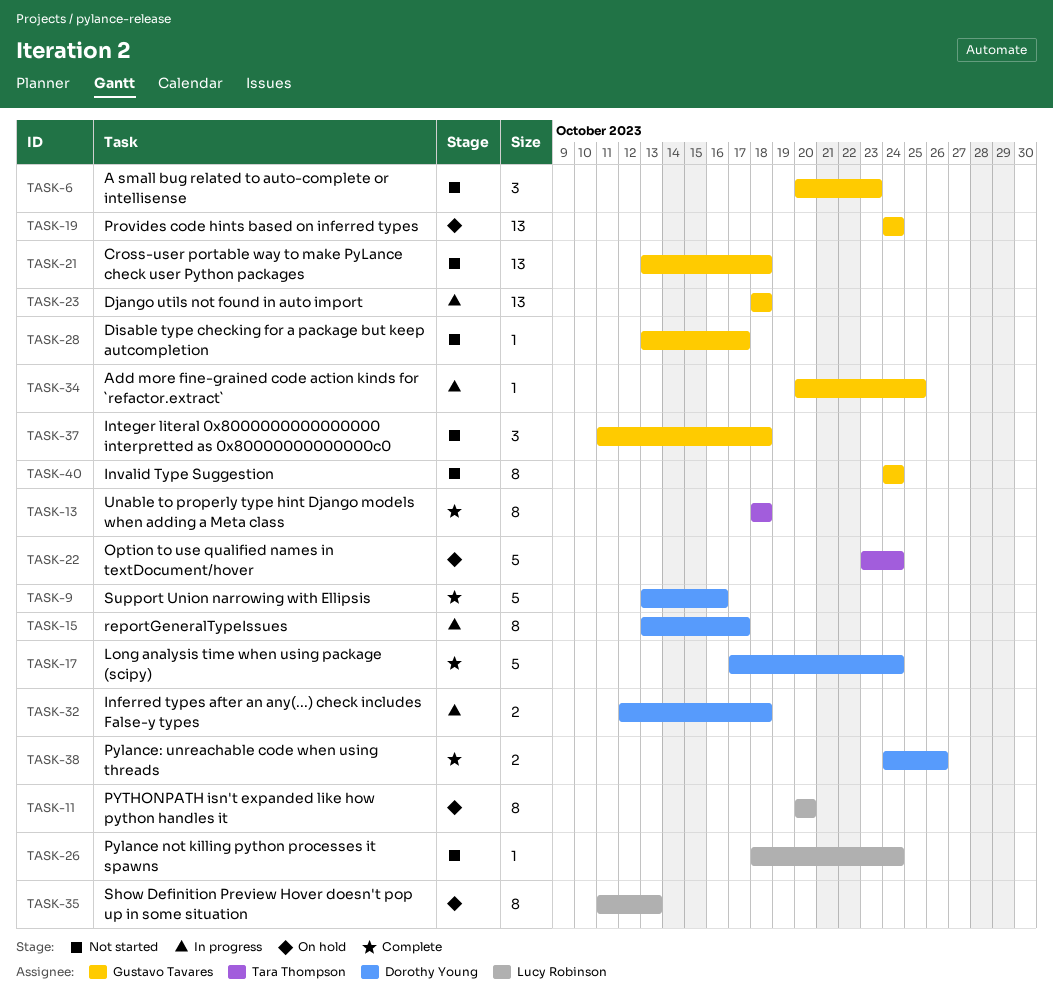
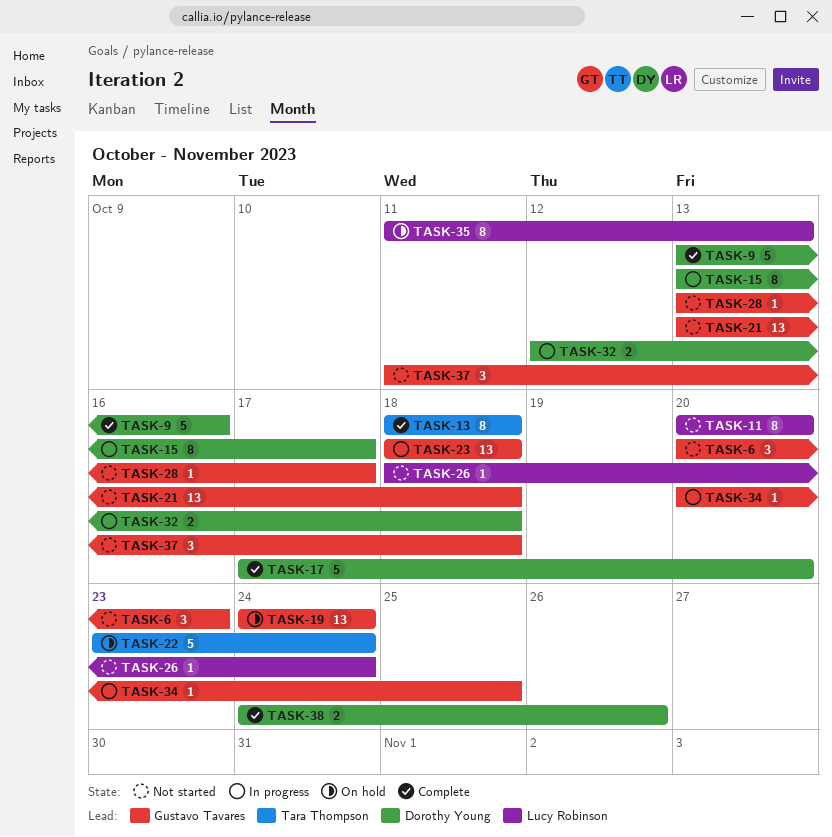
TASK-11, status: On hold -> Not started
TASK-17, due: Oct 24 -> Oct 20
TASK-40: present -> none

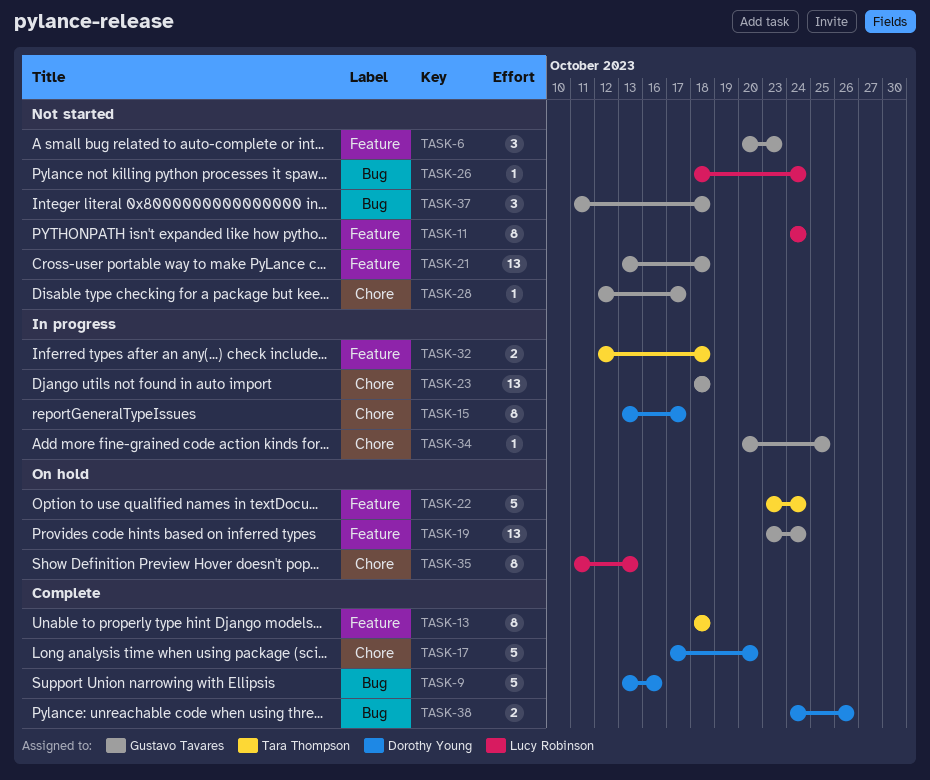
TASK-11, start: Oct 20 -> Oct 24
TASK-11, due: Oct 20 -> Oct 24
TASK-19, start: Oct 24 -> Oct 23
TASK-28, start: Oct 13 -> Oct 12
TASK-32, owner: Dorothy Young -> Tara Thompson

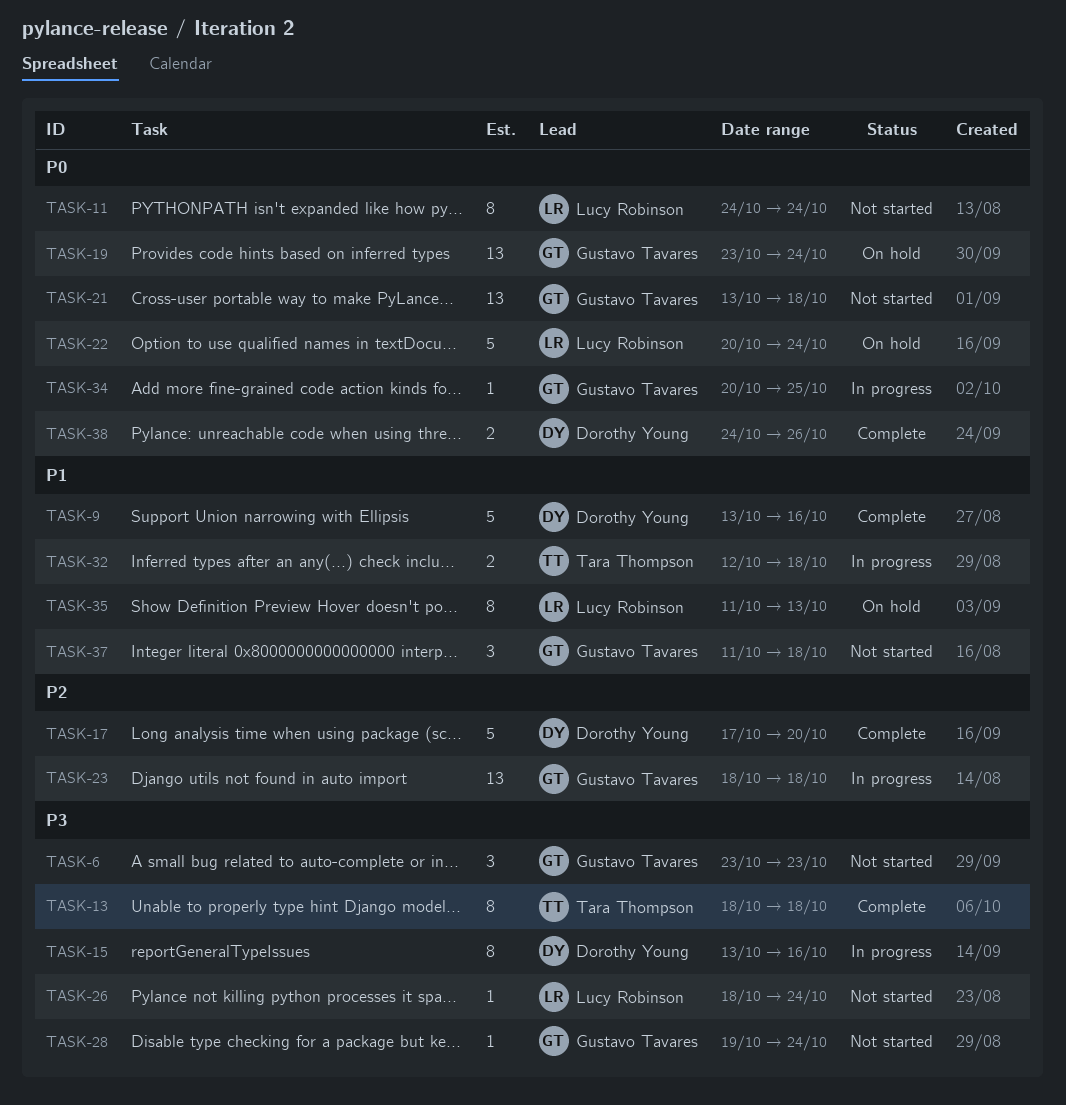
TASK-6, start: Oct 20 -> Oct 23
TASK-15, due: Oct 17 -> Oct 16
TASK-22, owner: Tara Thompson -> Lucy Robinson
TASK-22, start: Oct 23 -> Oct 20
TASK-28, start: Oct 12 -> Oct 19
TASK-28, due: Oct 17 -> Oct 24

